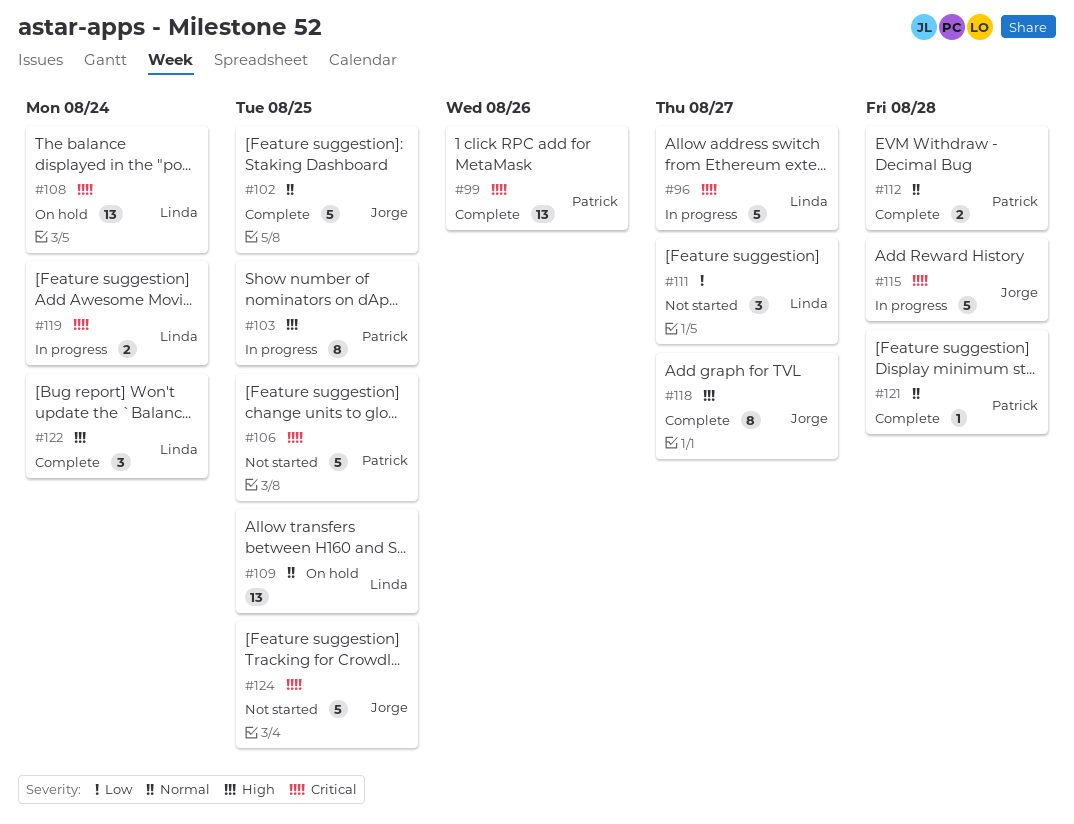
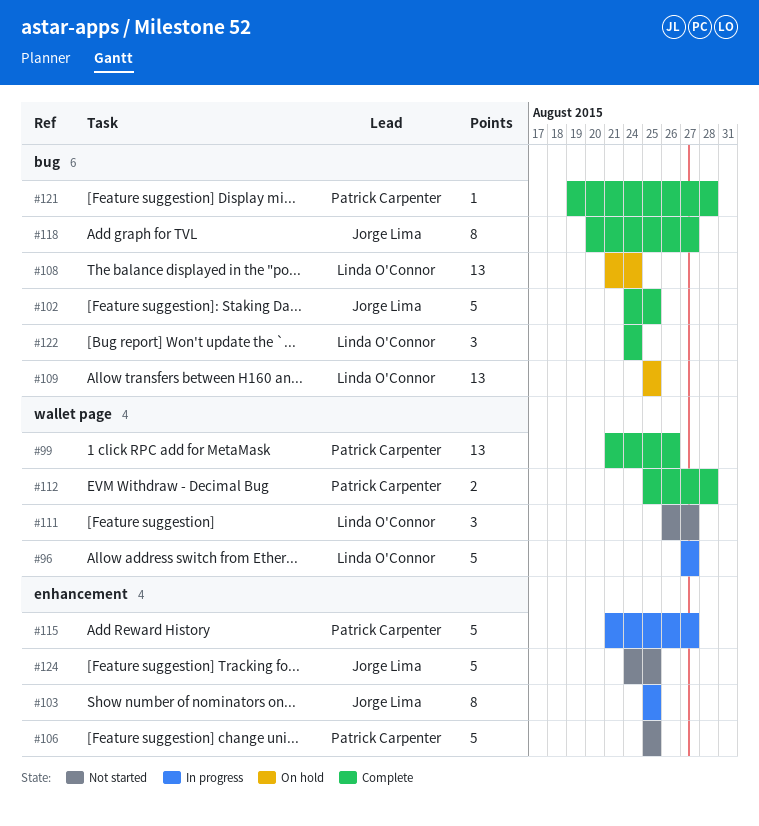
#103, owner: Patrick Carpenter -> Jorge Lima
#115, owner: Jorge Lima -> Patrick Carpenter
#115, due: Aug 28 -> Aug 27
#119: present -> none

